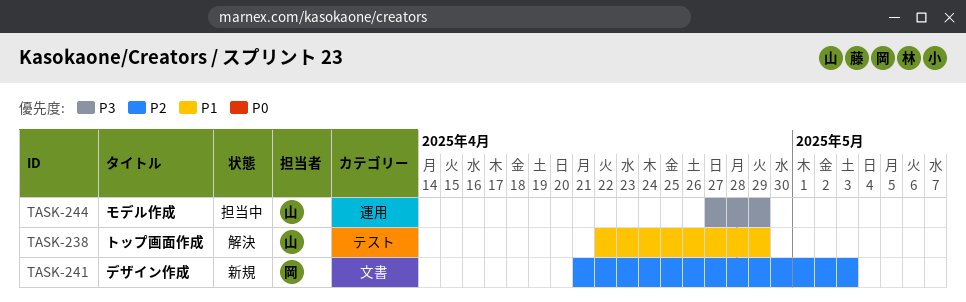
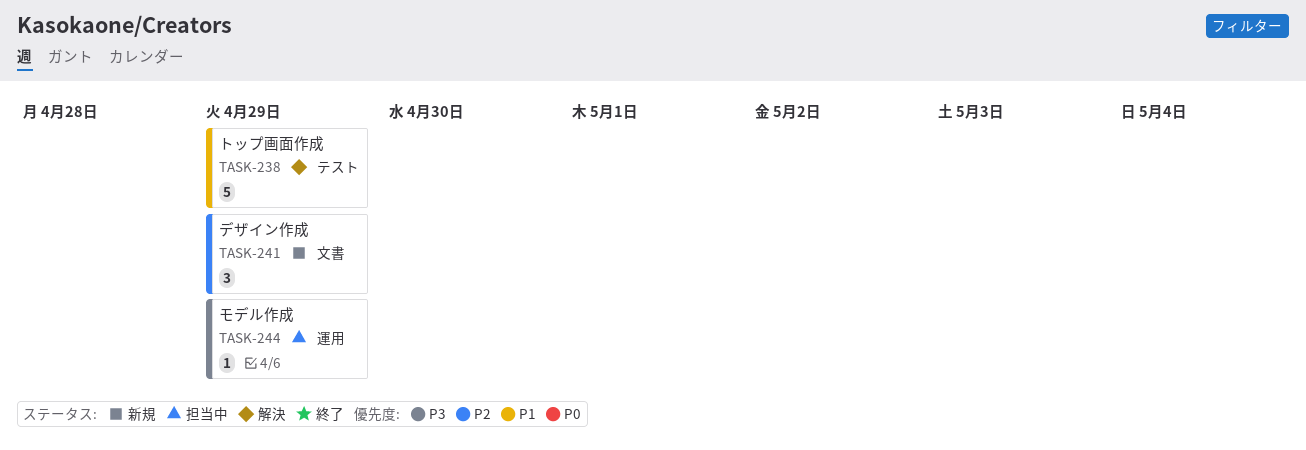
TASK-241, due: May 3 -> Apr 29

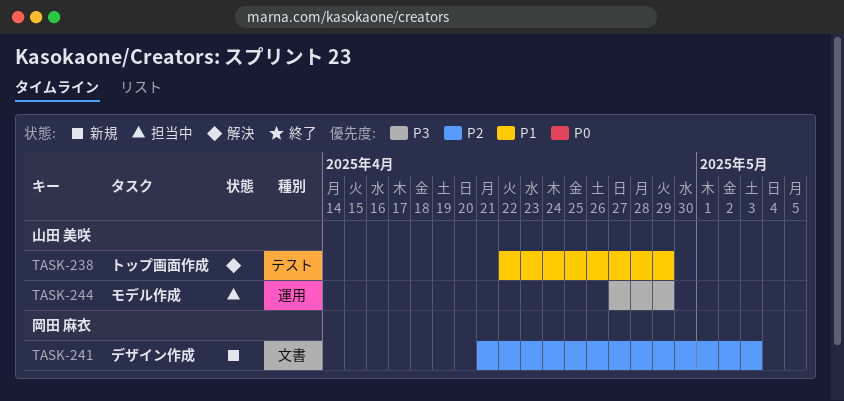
TASK-241, due: Apr 29 -> May 3

